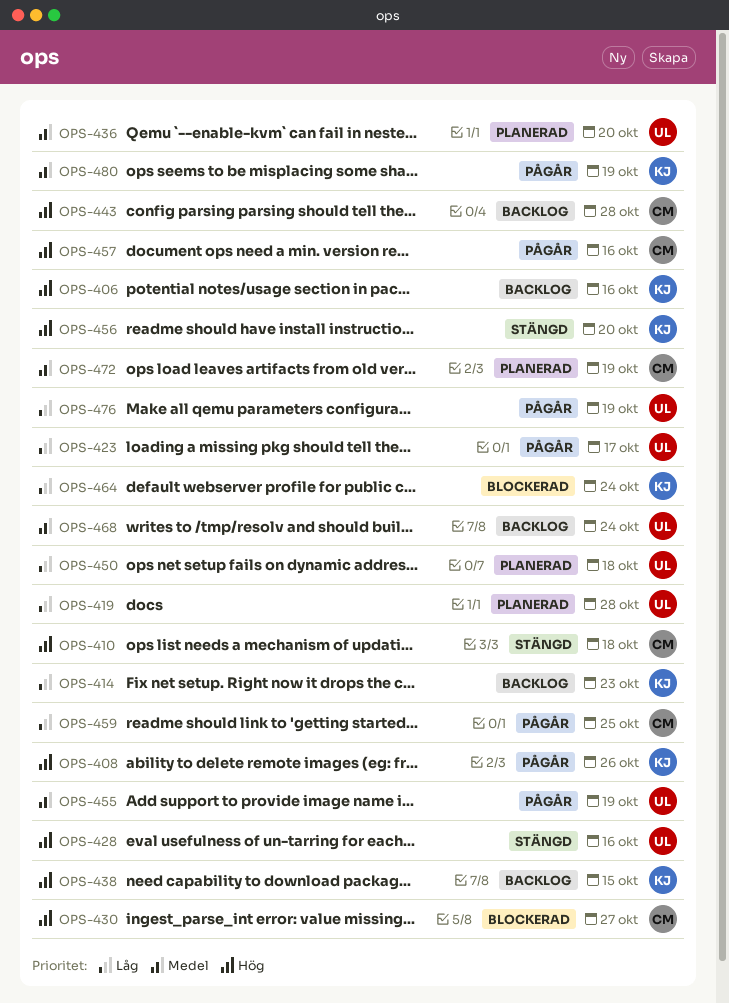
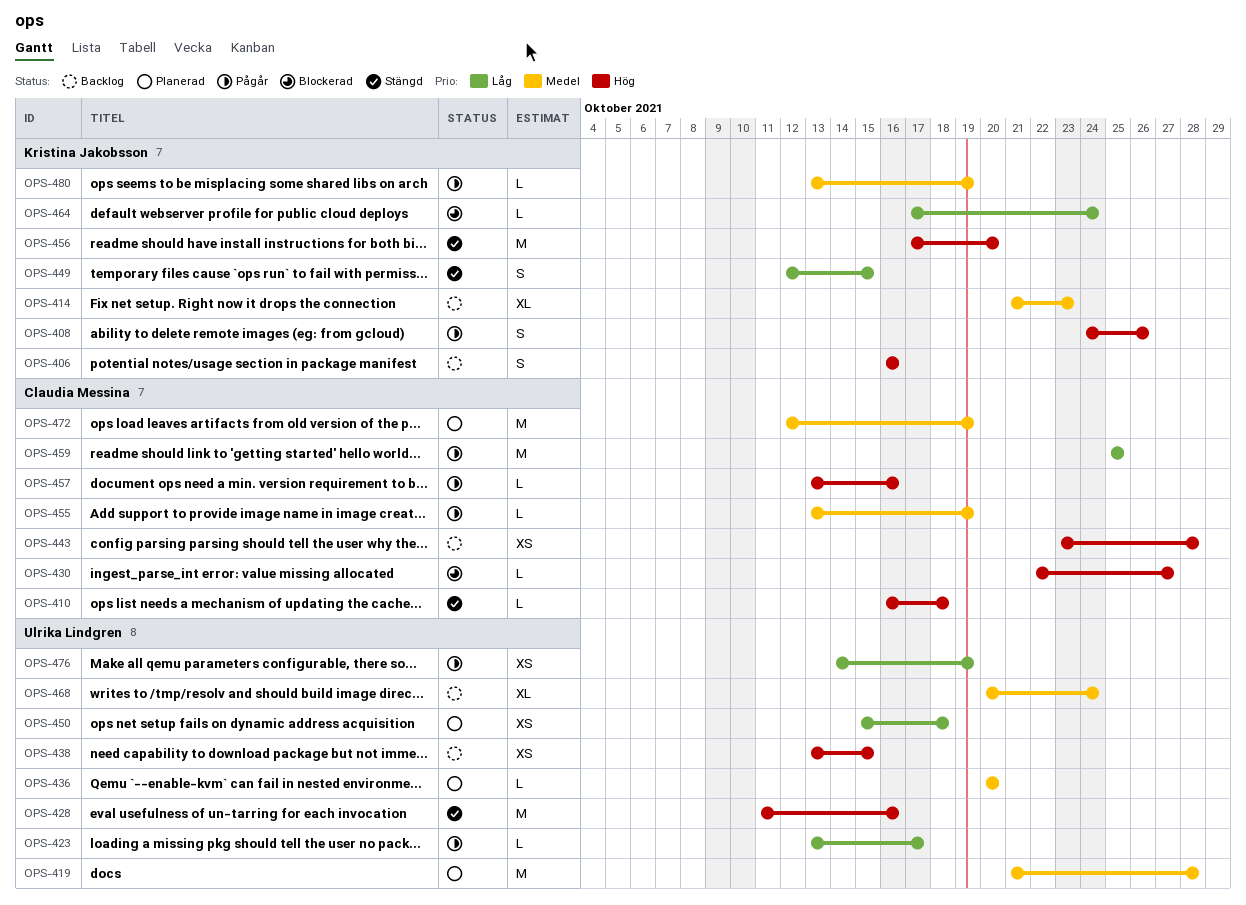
OPS-414, priority: Låg -> Medel
OPS-419, priority: Låg -> Medel
OPS-438, owner: Kristina Jakobsson -> Ulrika Lindgren
OPS-449: none -> present
OPS-455, owner: Ulrika Lindgren -> Claudia Messina

